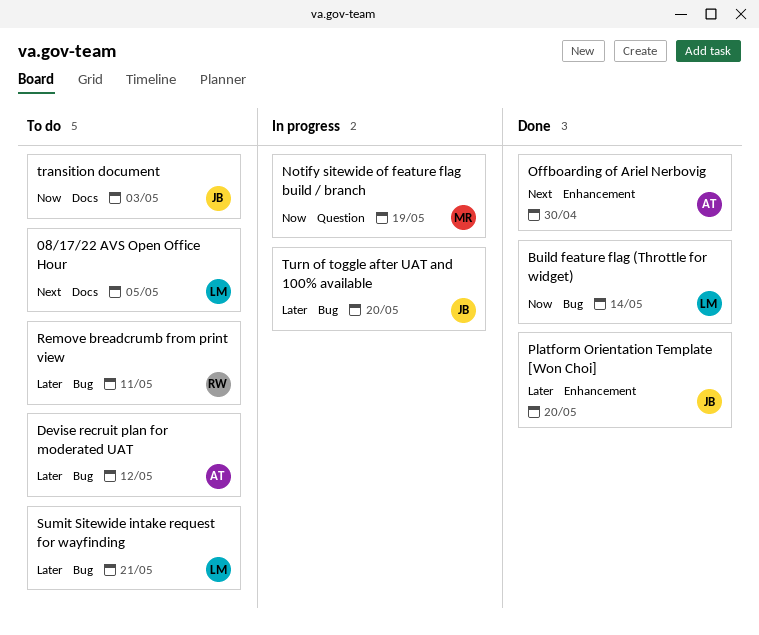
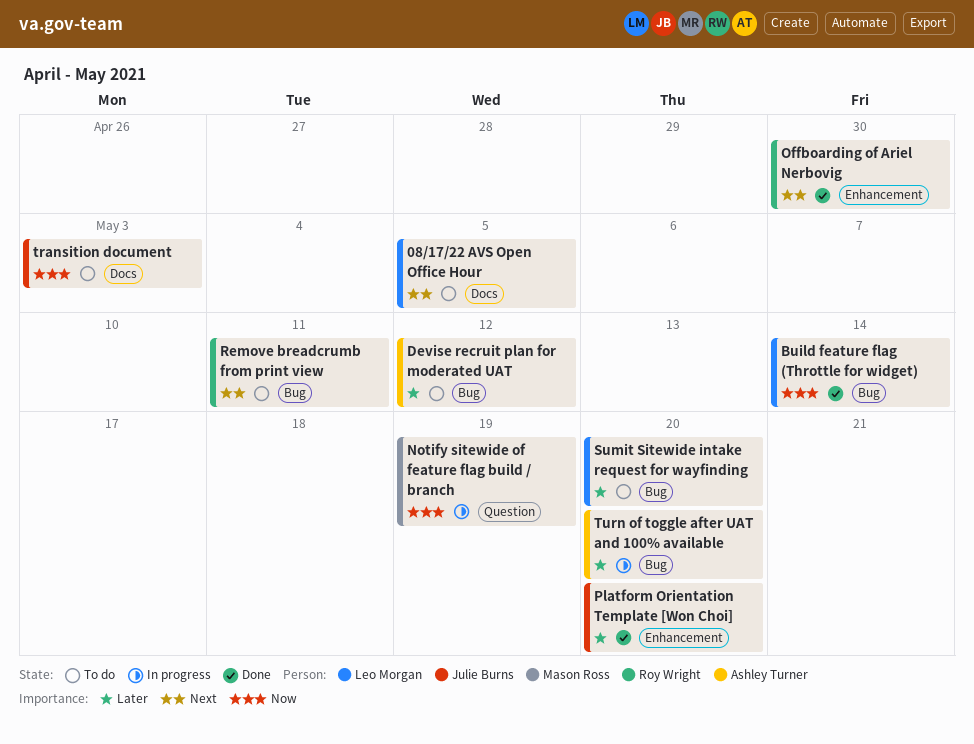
Offboarding of Ariel Nerbovig, owner: Ashley Turner -> Roy Wright
Remove breadcrumb from print view, priority: Later -> Next
Sumit Sitewide intake request for wayfinding, due: May 21 -> May 20
Turn of toggle after UAT and 100% available, owner: Julie Burns -> Ashley Turner

